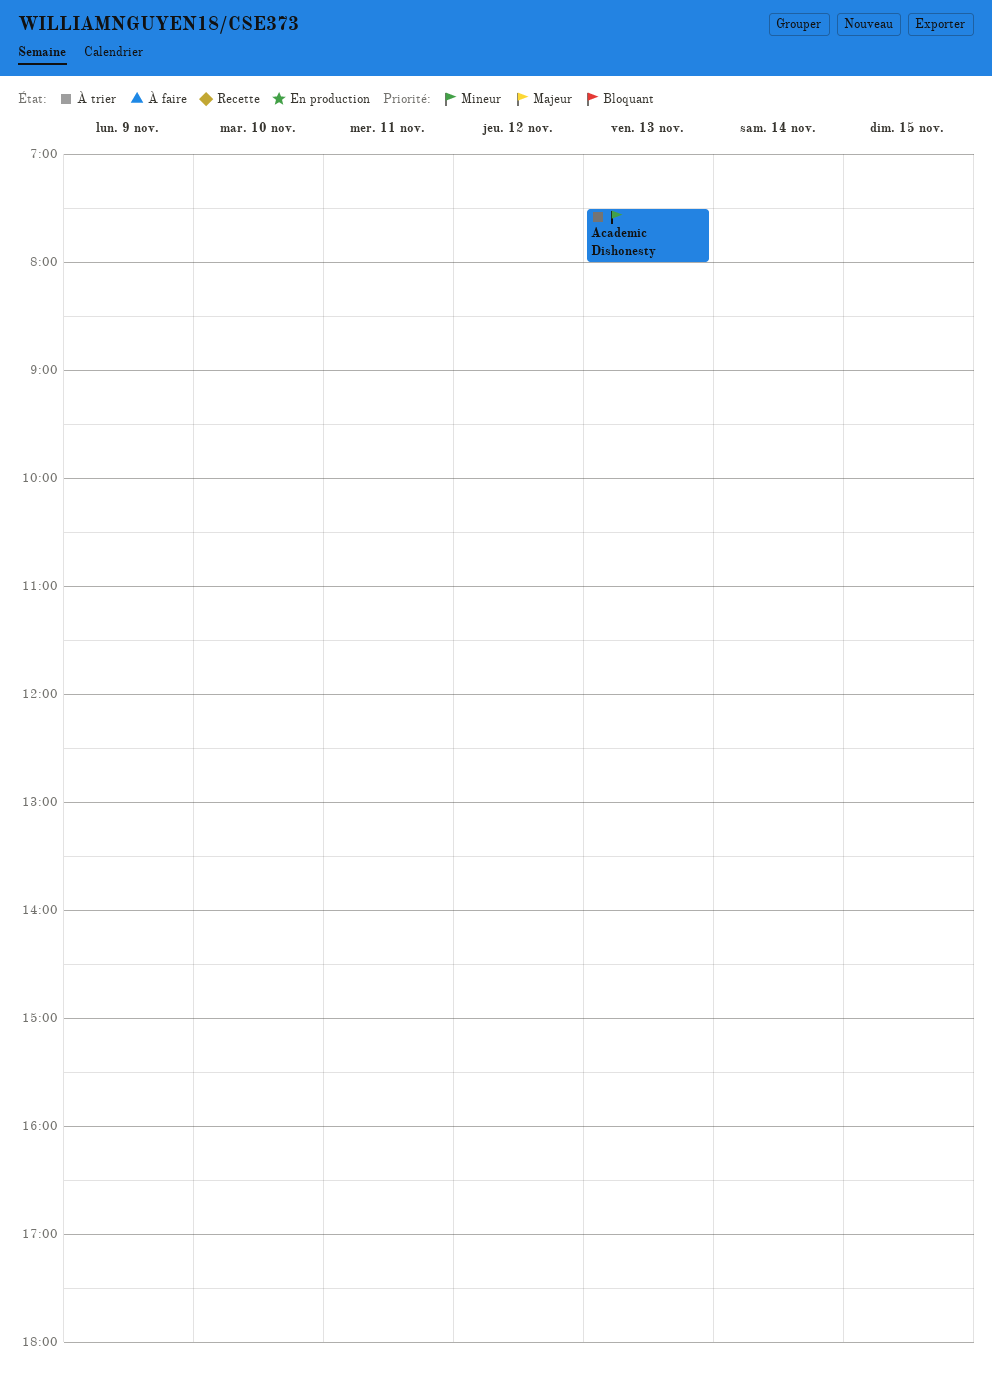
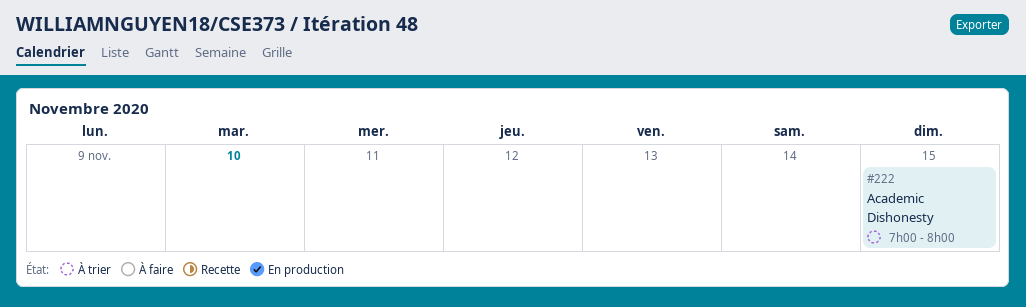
Academic Dishonesty, day: Nov 13 -> Nov 15
Academic Dishonesty, begins: 07:30 -> 07:00

